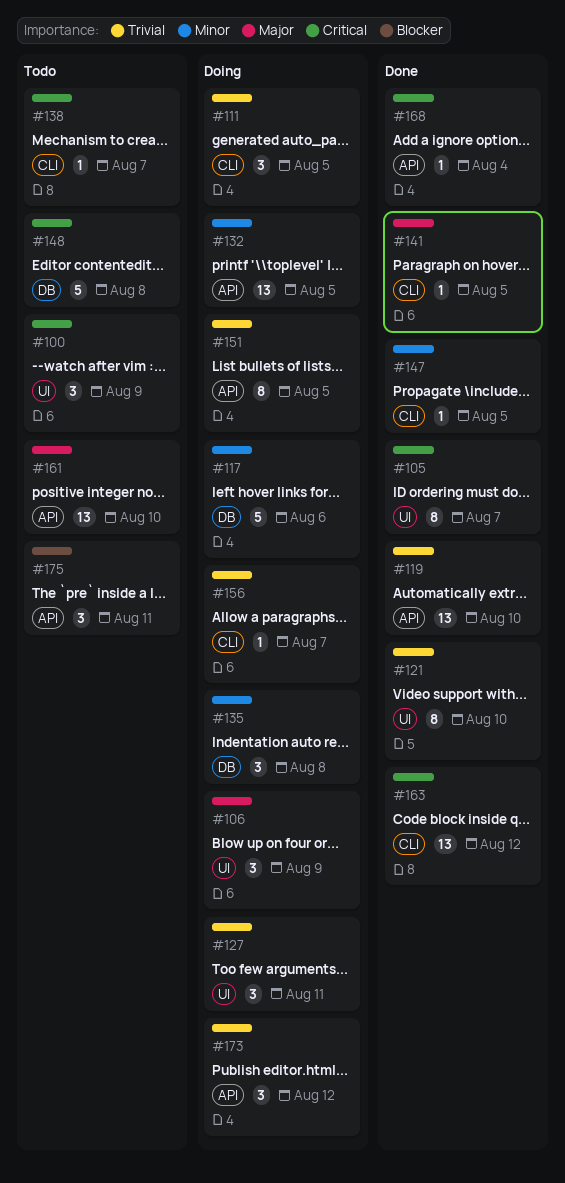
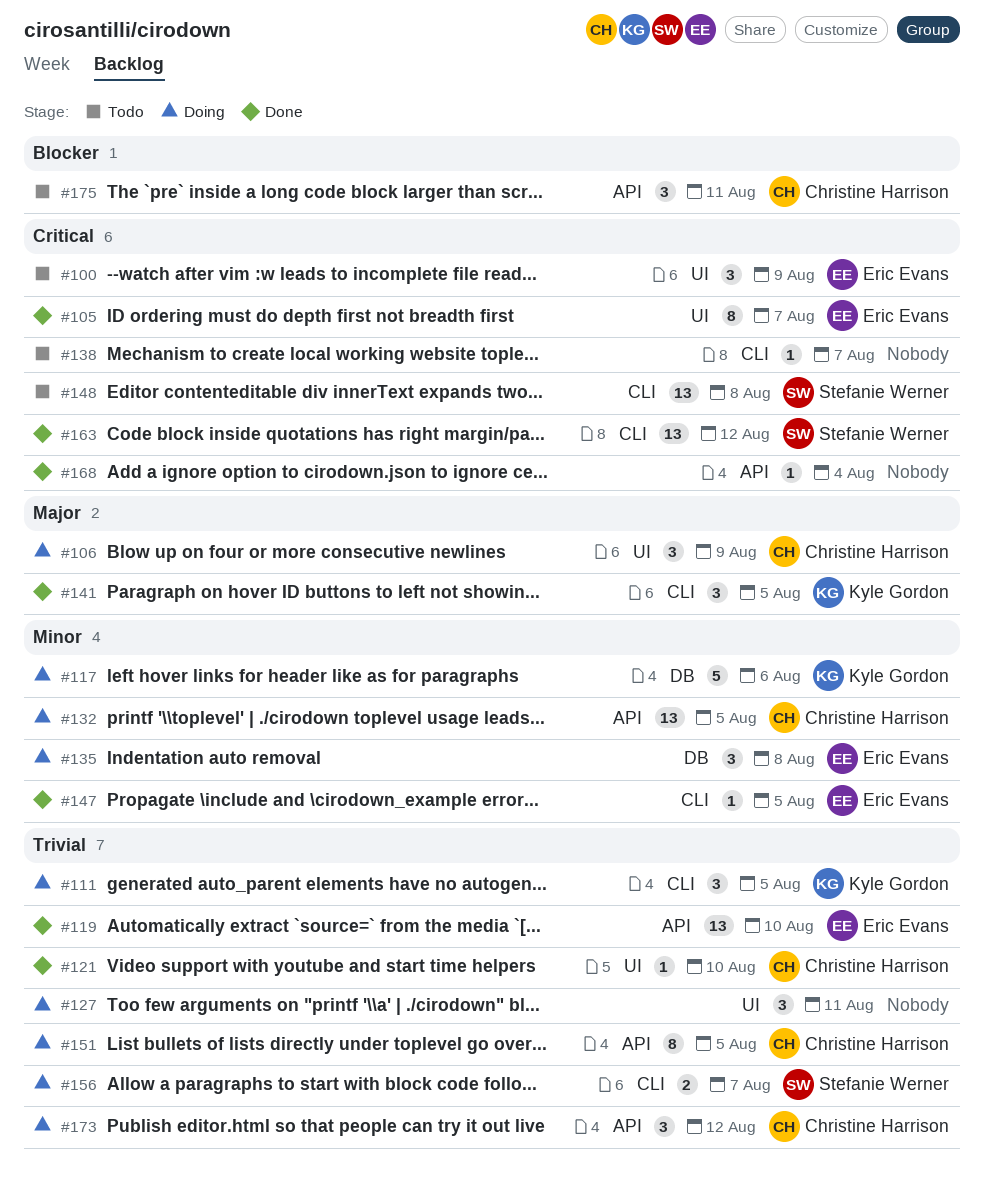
#121, estimate: 8 -> 1
#141, estimate: 1 -> 3
#148, label: DB -> CLI
#148, estimate: 5 -> 13
#156, estimate: 1 -> 2
#161: present -> none

